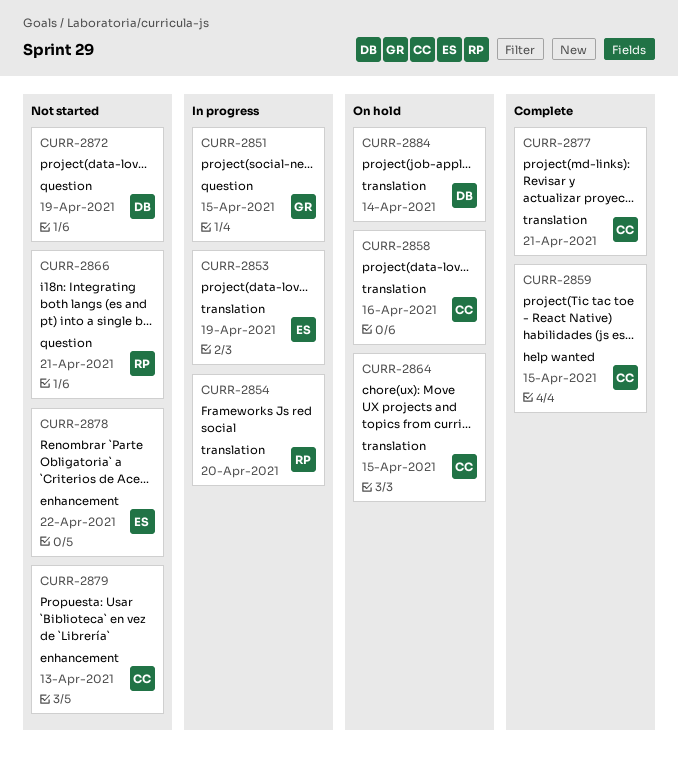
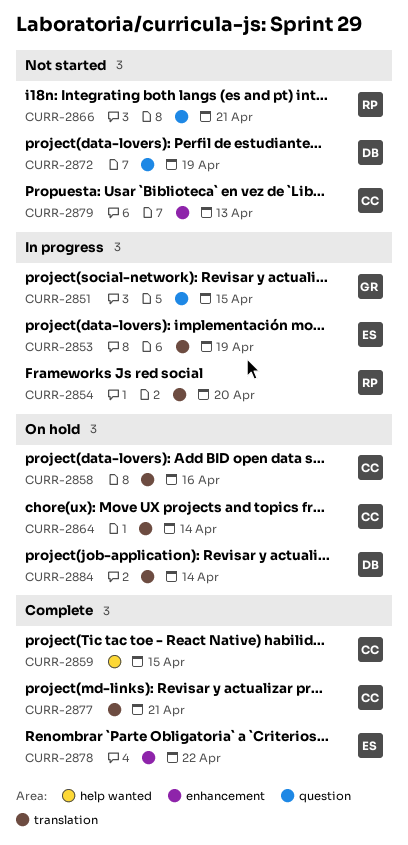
CURR-2864, due: Apr 15 -> Apr 14
CURR-2878, status: Not started -> Complete

